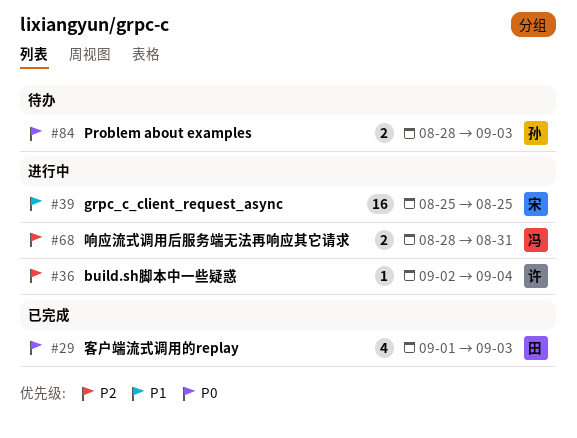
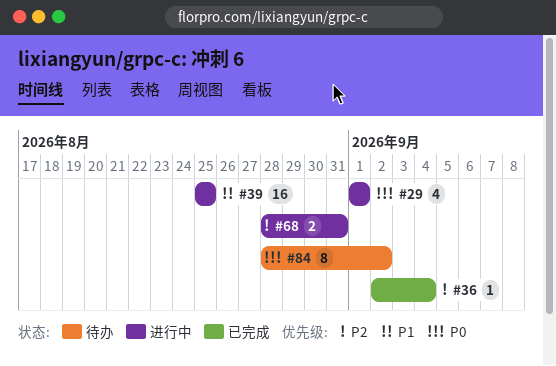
#29, status: 已完成 -> 进行中
#29, due: Sep 3 -> Sep 1
#36, status: 进行中 -> 已完成
#84, estimate: 2 -> 8
#84, due: Sep 3 -> Sep 2

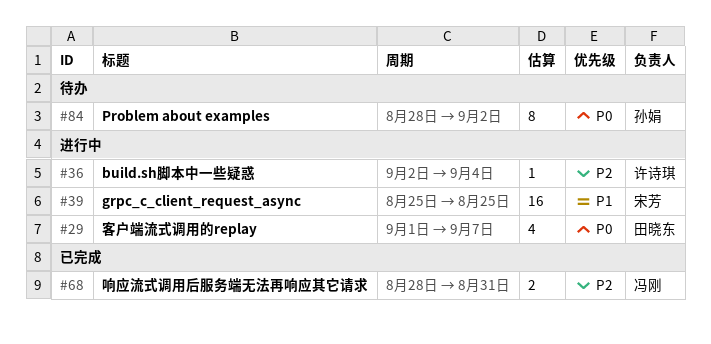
#29, due: Sep 1 -> Sep 7
#36, status: 已完成 -> 进行中
#68, status: 进行中 -> 已完成

